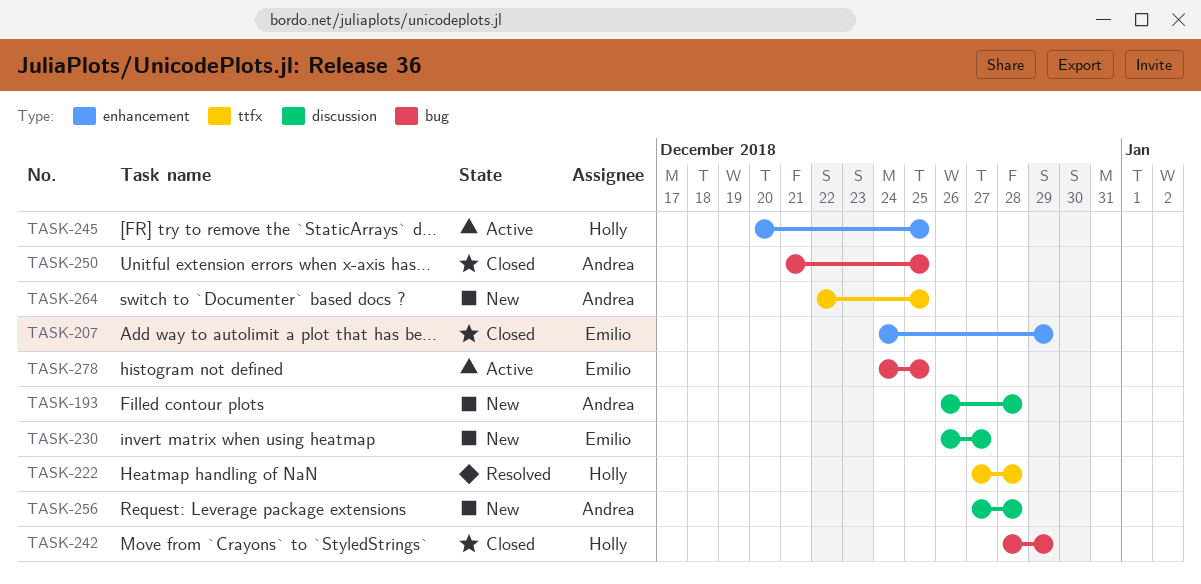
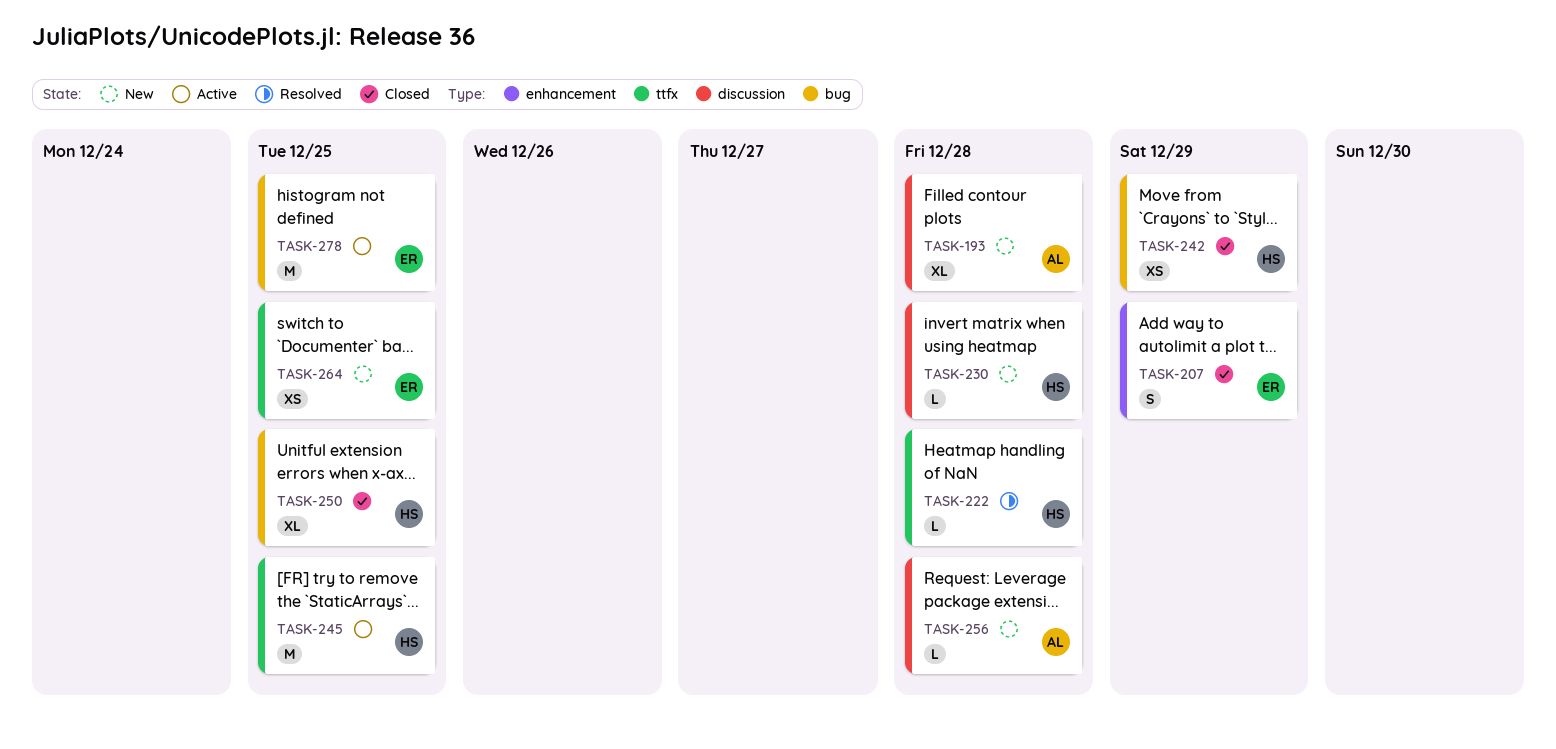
TASK-230, owner: Emilio -> Holly
TASK-230, due: Dec 27 -> Dec 28
TASK-245, label: enhancement -> ttfx
TASK-250, owner: Andrea -> Holly
TASK-264, owner: Andrea -> Emilio

